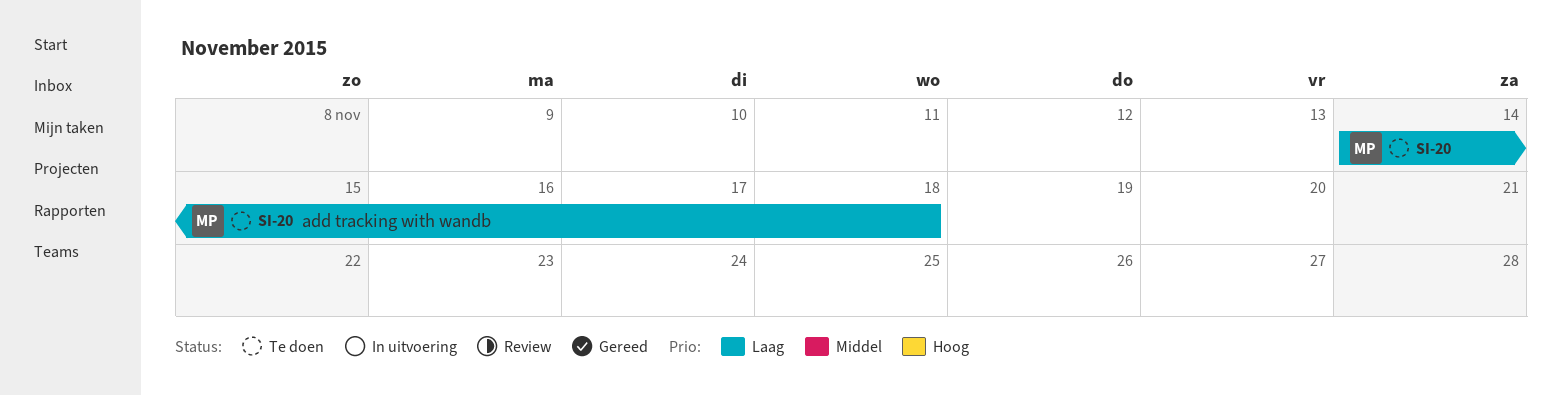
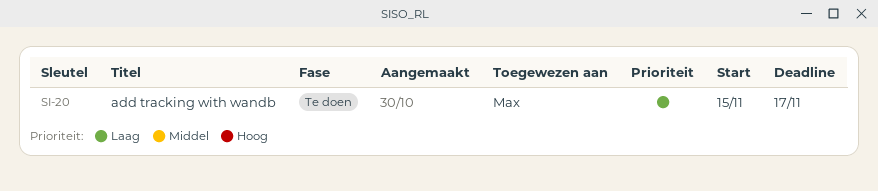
SI-20, start: Nov 14 -> Nov 15
SI-20, due: Nov 18 -> Nov 17

